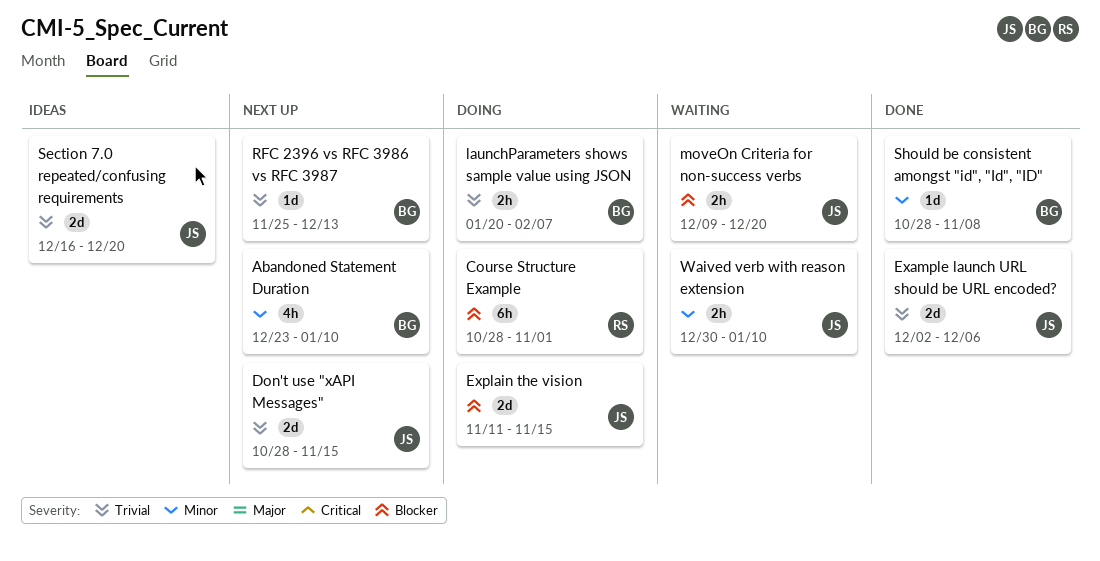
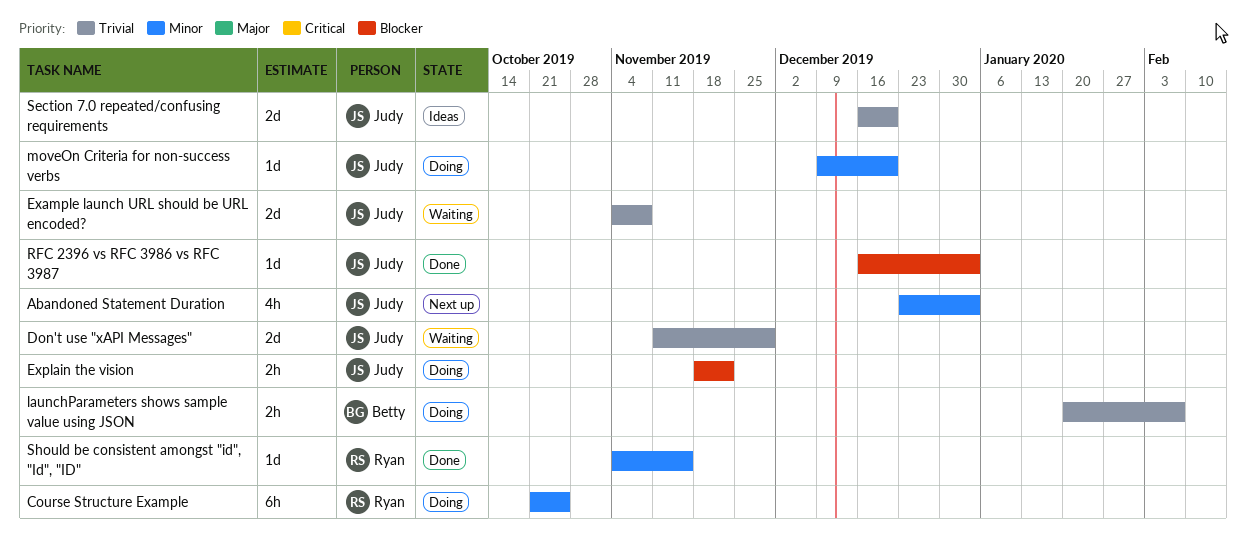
Abandoned Statement Duration, owner: Betty -> Judy
Abandoned Statement Duration, due: Jan 10 -> Jan 3
Course Structure Example, priority: Blocker -> Minor
Course Structure Example, start: Oct 28 -> Oct 21
Course Structure Example, due: Nov 1 -> Oct 25
Don't use "xAPI Messages", status: Next up -> Waiting
Don't use "xAPI Messages", start: Oct 28 -> Nov 11
Don't use "xAPI Messages", due: Nov 15 -> Nov 29
Example launch URL should be URL encoded?, status: Done -> Waiting
Example launch URL should be URL encoded?, start: Dec 2 -> Nov 4
Example launch URL should be URL encoded?, due: Dec 6 -> Nov 8
Explain the vision, estimate: 2d -> 2h
Explain the vision, start: Nov 11 -> Nov 18
Explain the vision, due: Nov 15 -> Nov 22
moveOn Criteria for non-success verbs, status: Waiting -> Doing
moveOn Criteria for non-success verbs, priority: Blocker -> Minor
moveOn Criteria for non-success verbs, estimate: 2h -> 1d
RFC 2396 vs RFC 3986 vs RFC 3987, status: Next up -> Done
RFC 2396 vs RFC 3986 vs RFC 3987, owner: Betty -> Judy
RFC 2396 vs RFC 3986 vs RFC 3987, priority: Trivial -> Blocker
RFC 2396 vs RFC 3986 vs RFC 3987, start: Nov 25 -> Dec 16
RFC 2396 vs RFC 3986 vs RFC 3987, due: Dec 13 -> Jan 3
Should be consistent amongst "id", "Id", "ID", owner: Betty -> Ryan
Should be consistent amongst "id", "Id", "ID", start: Oct 28 -> Nov 4
Should be consistent amongst "id", "Id", "ID", due: Nov 8 -> Nov 15
Waived verb with reason extension: present -> none

